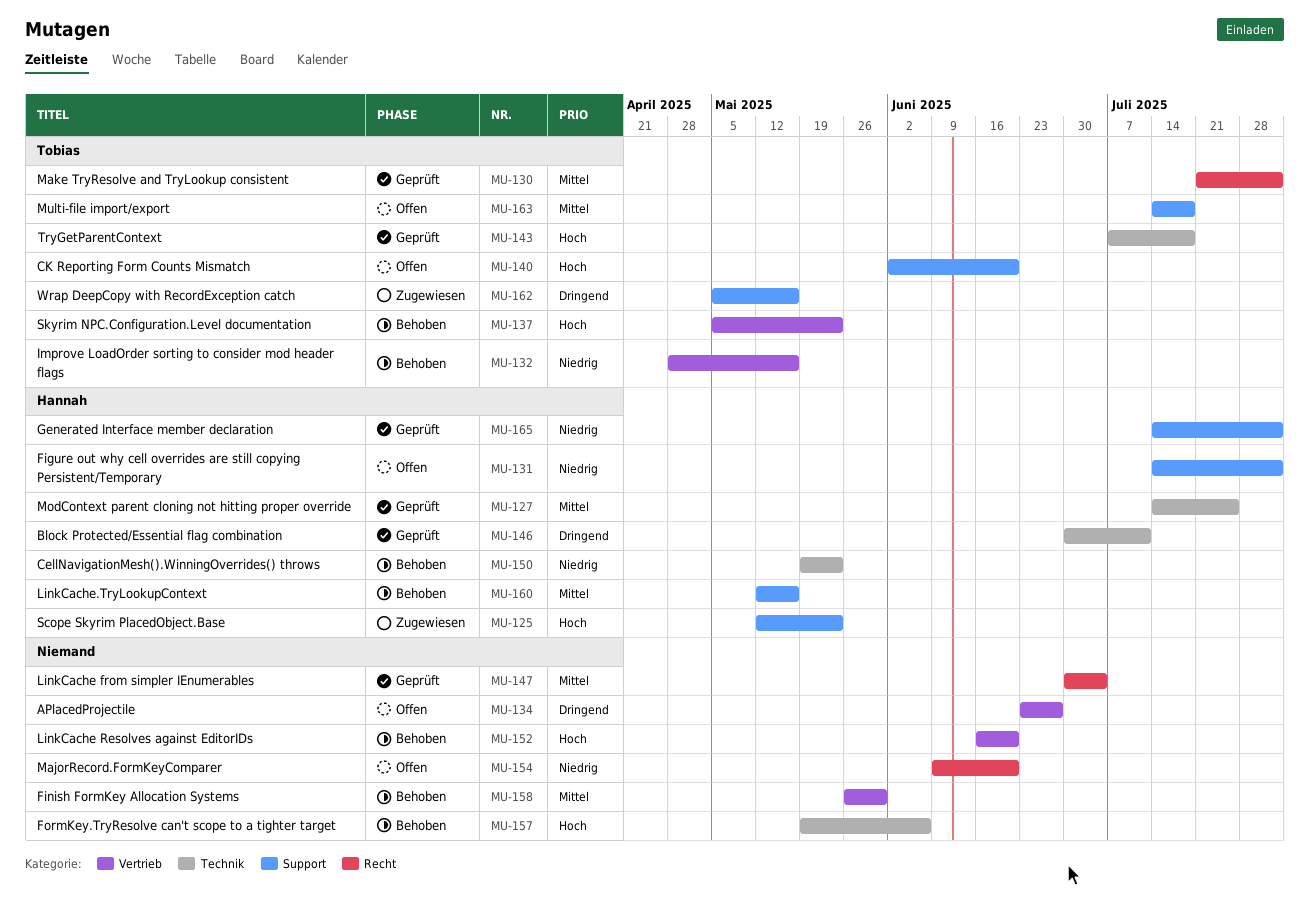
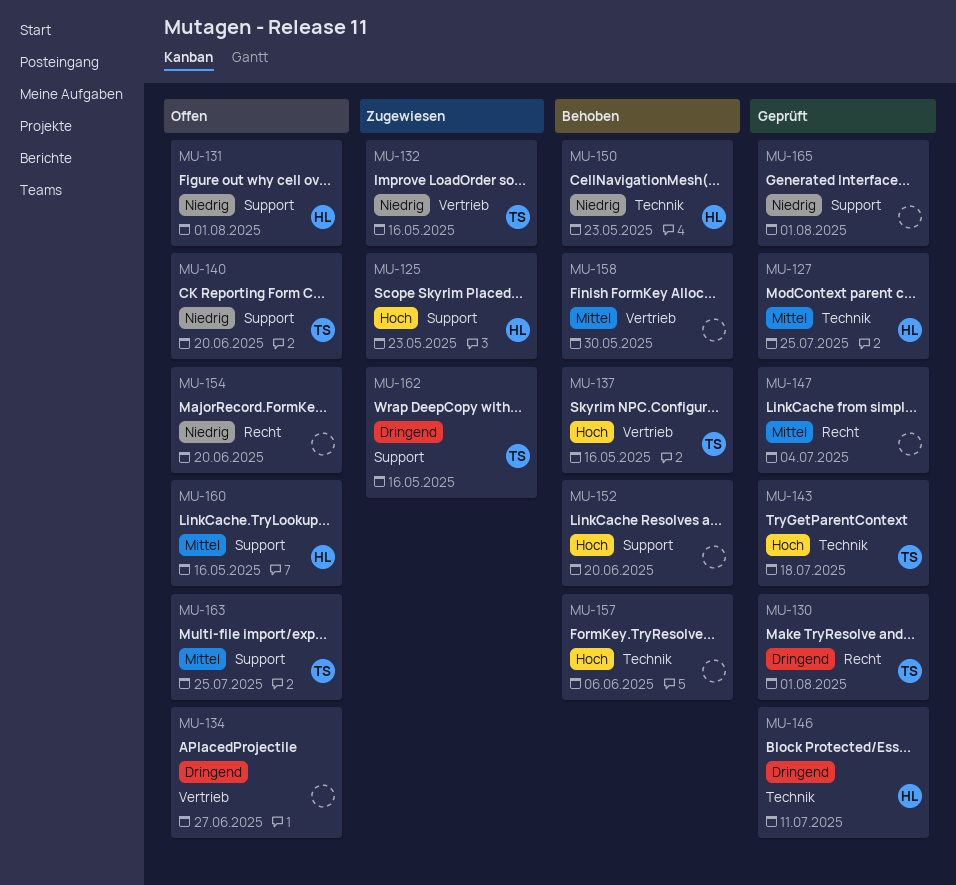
MU-130, priority: Mittel -> Dringend
MU-132, status: Behoben -> Zugewiesen
MU-137, due: May 23 -> May 16
MU-140, priority: Hoch -> Niedrig
MU-152, label: Vertrieb -> Support
MU-160, status: Behoben -> Offen
MU-163, due: Jul 18 -> Jul 25
MU-165, owner: Hannah -> none

